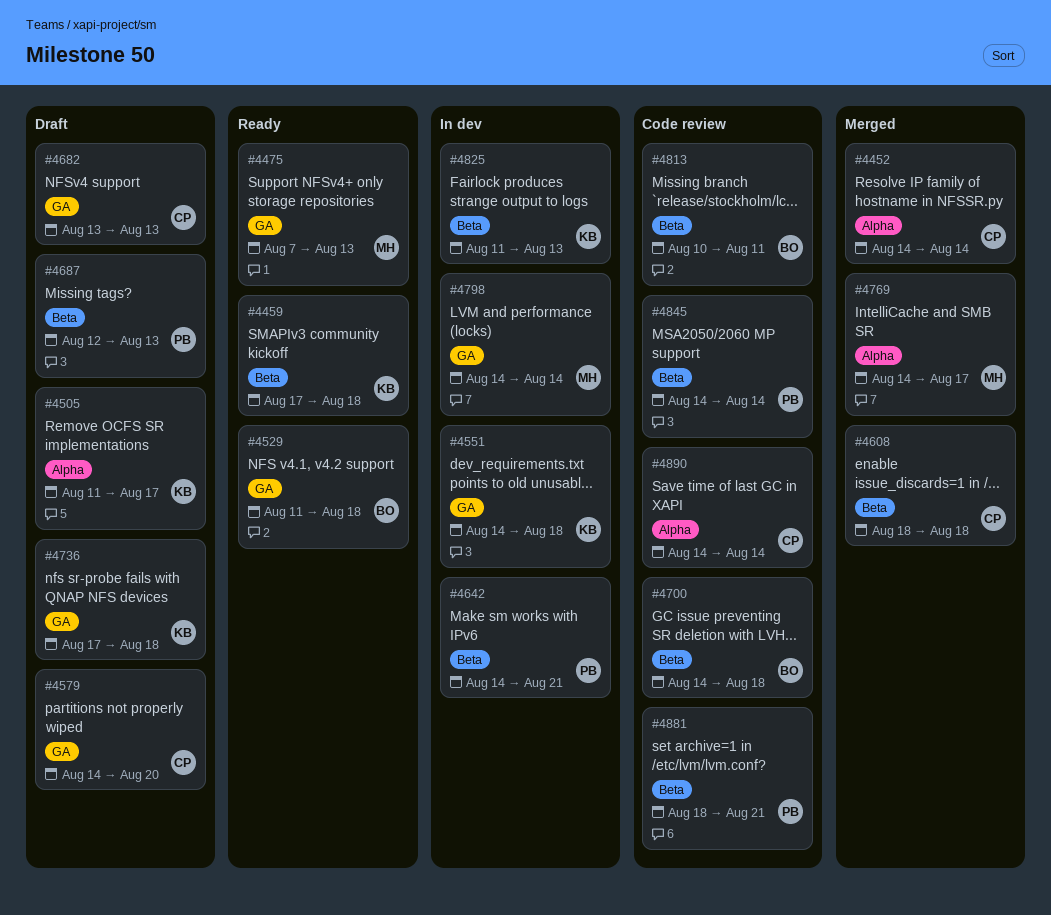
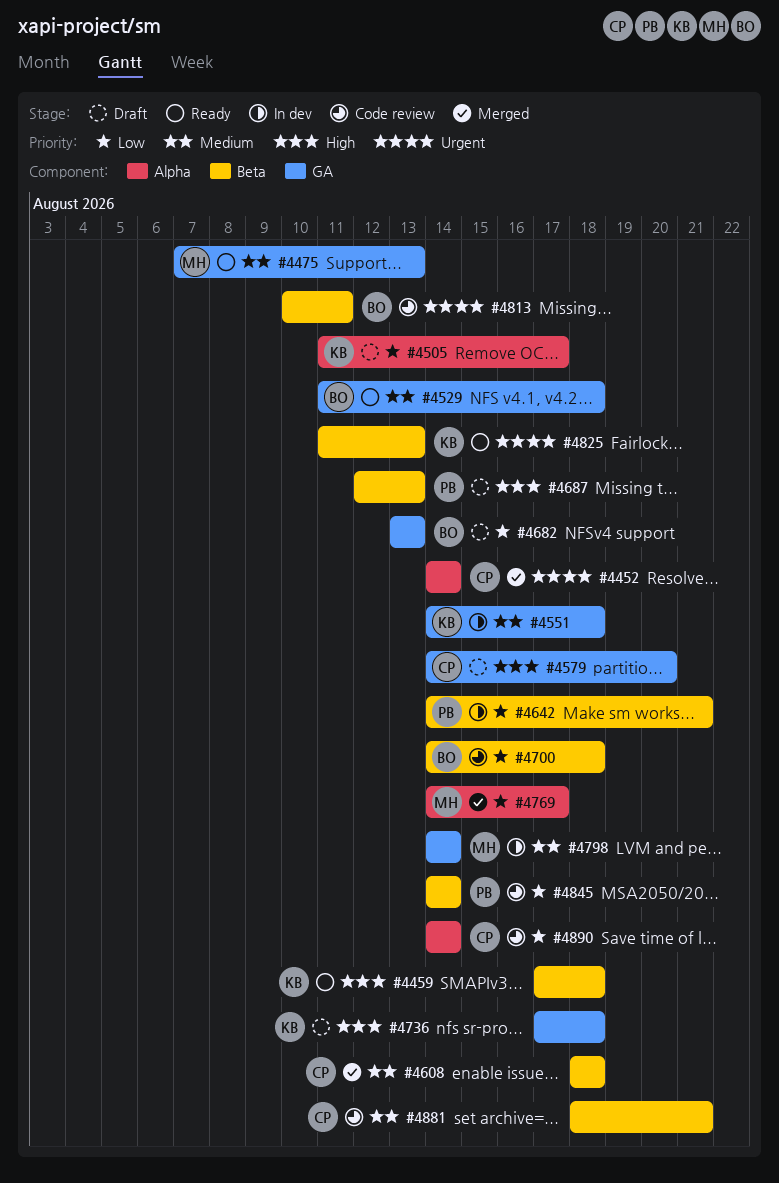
#4682, owner: CP -> BO
#4825, status: In dev -> Ready
#4881, owner: PB -> CP

